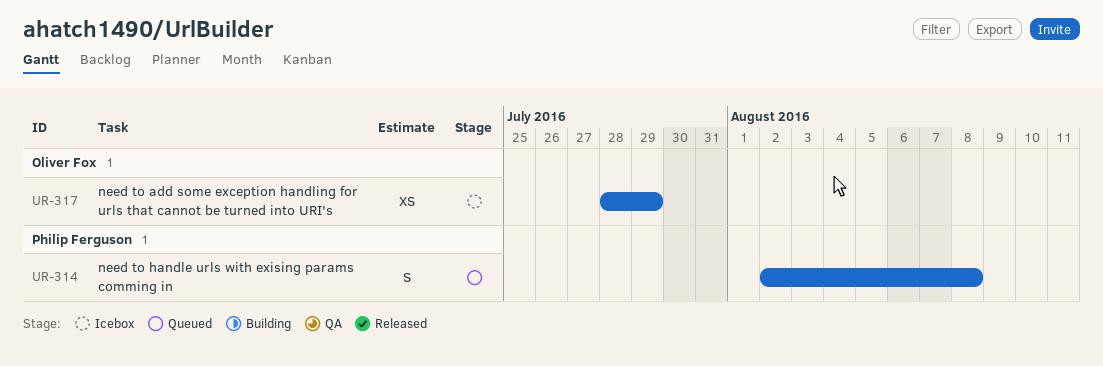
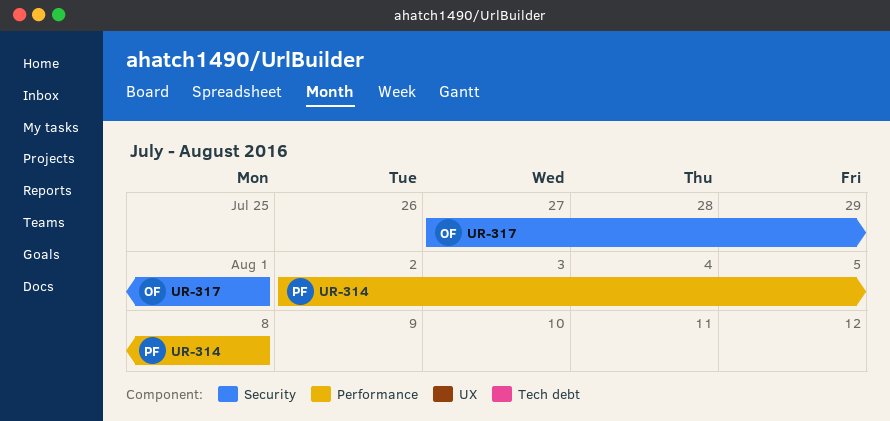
UR-317, start: Jul 28 -> Jul 27
UR-317, due: Jul 29 -> Aug 1

